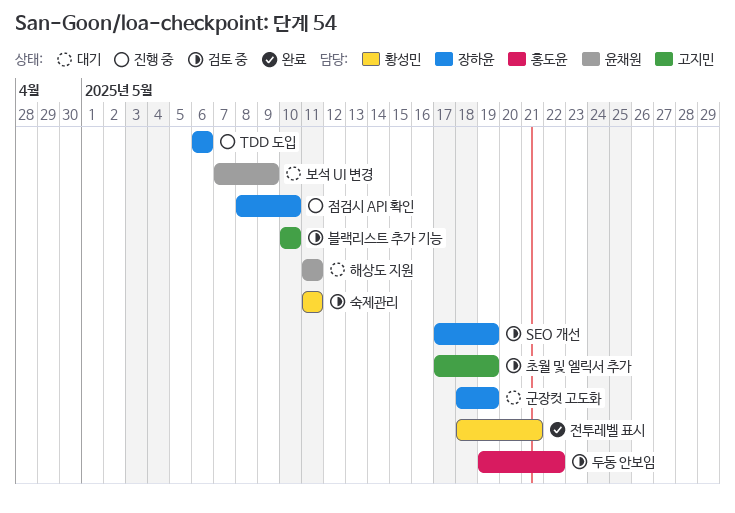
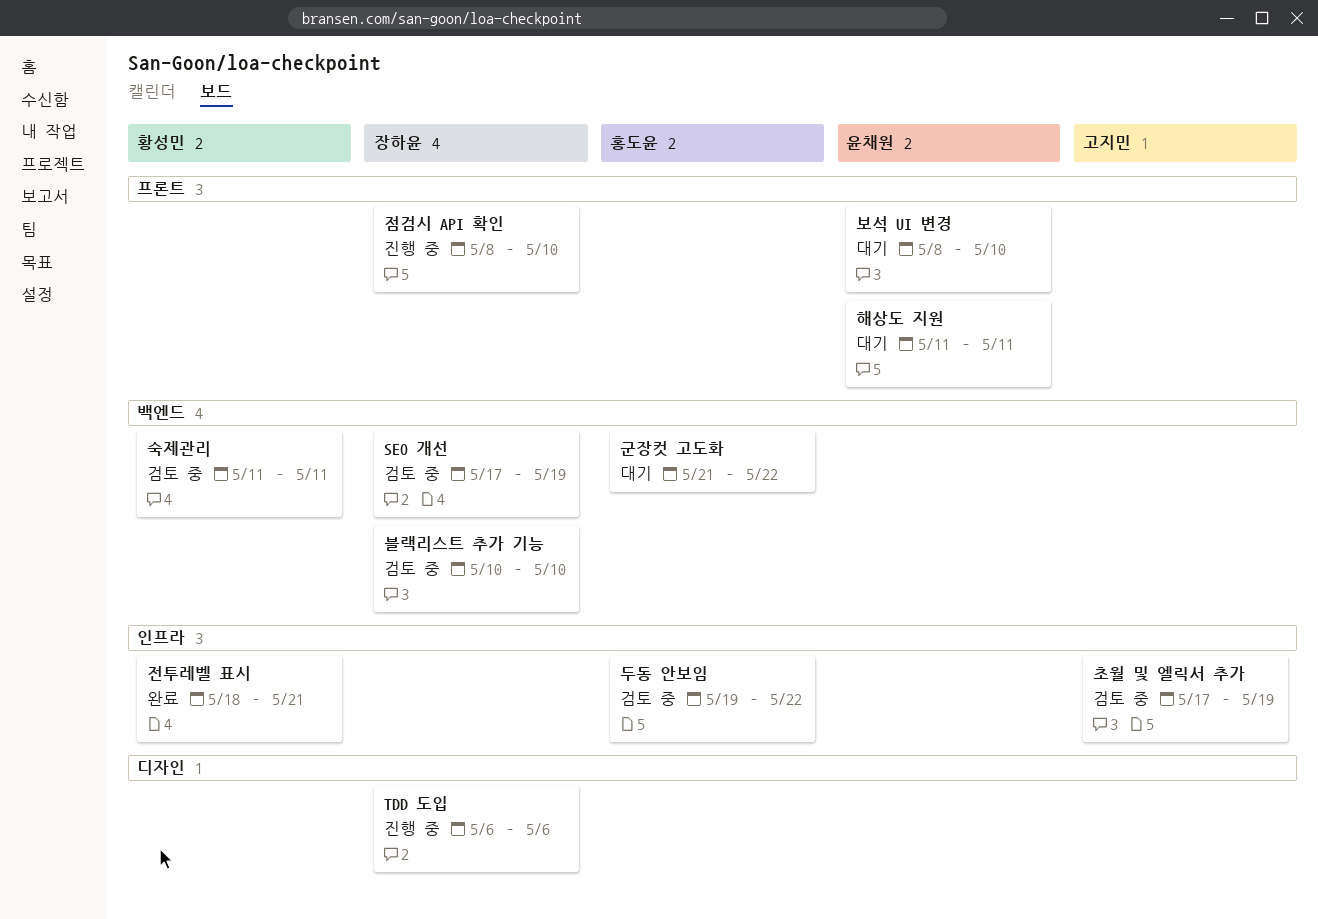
군장컷 고도화, owner: 장하윤 -> 홍도윤
군장컷 고도화, start: May 18 -> May 21
군장컷 고도화, due: May 19 -> May 22
보석 UI 변경, start: May 7 -> May 8
보석 UI 변경, due: May 9 -> May 10
블랙리스트 추가 기능, owner: 고지민 -> 장하윤

